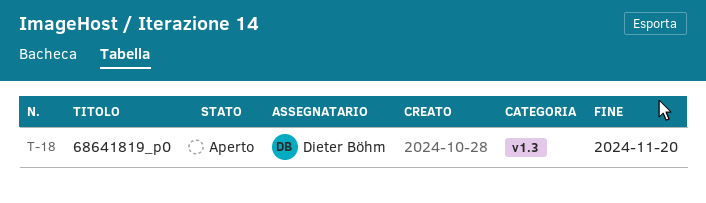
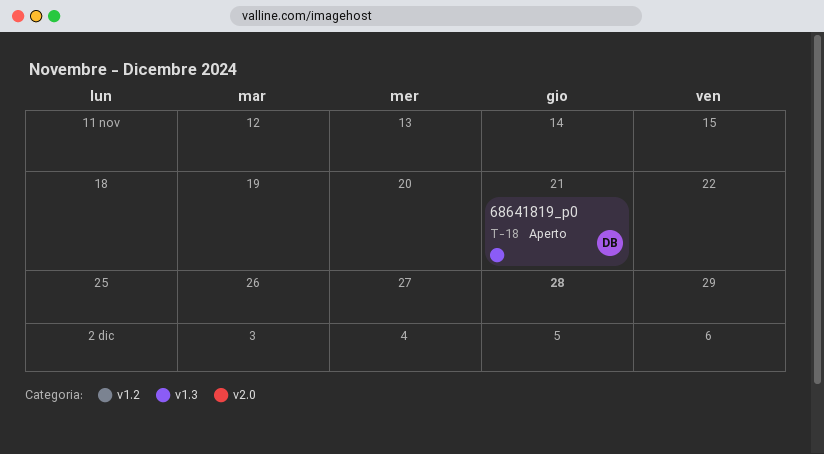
T-18, due: Nov 20 -> Nov 21

